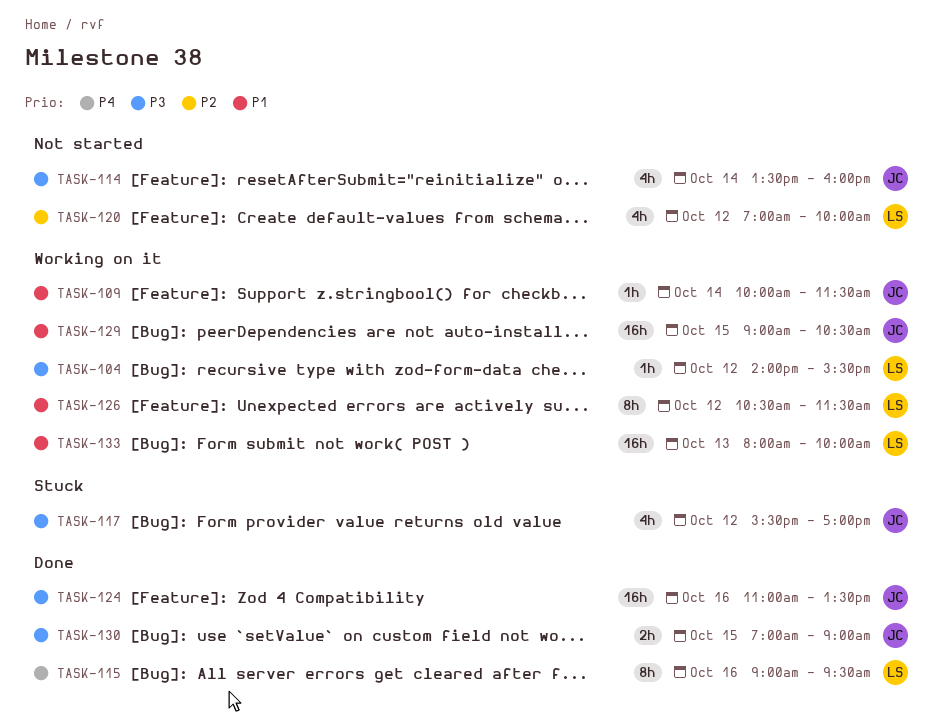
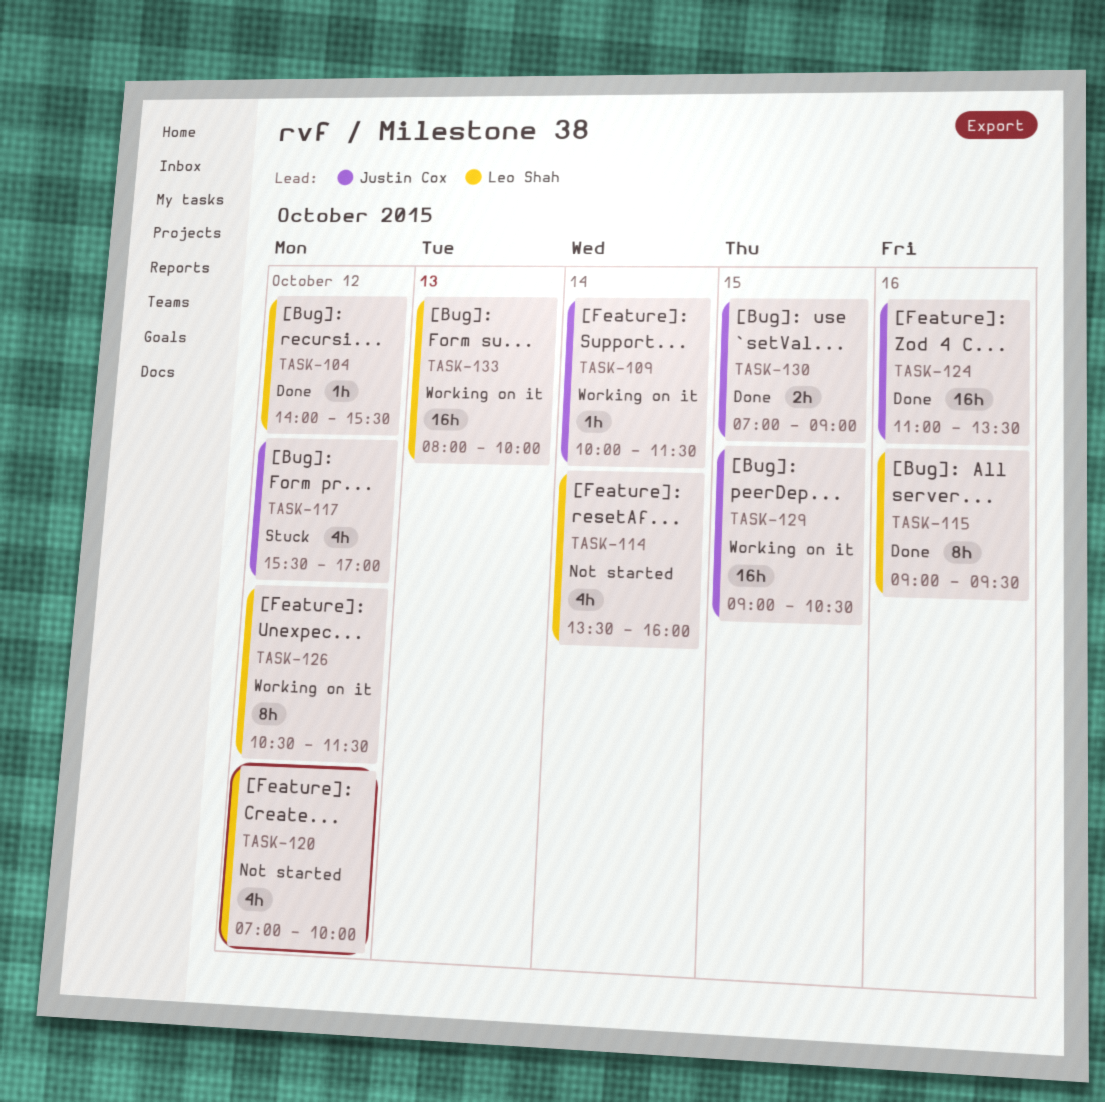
TASK-104, status: Working on it -> Done
TASK-114, owner: Justin Cox -> Leo Shah

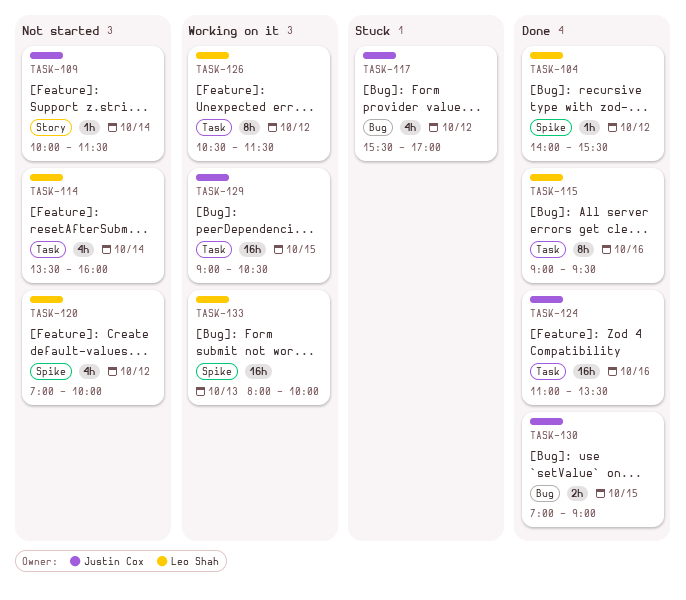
TASK-109, status: Working on it -> Not started

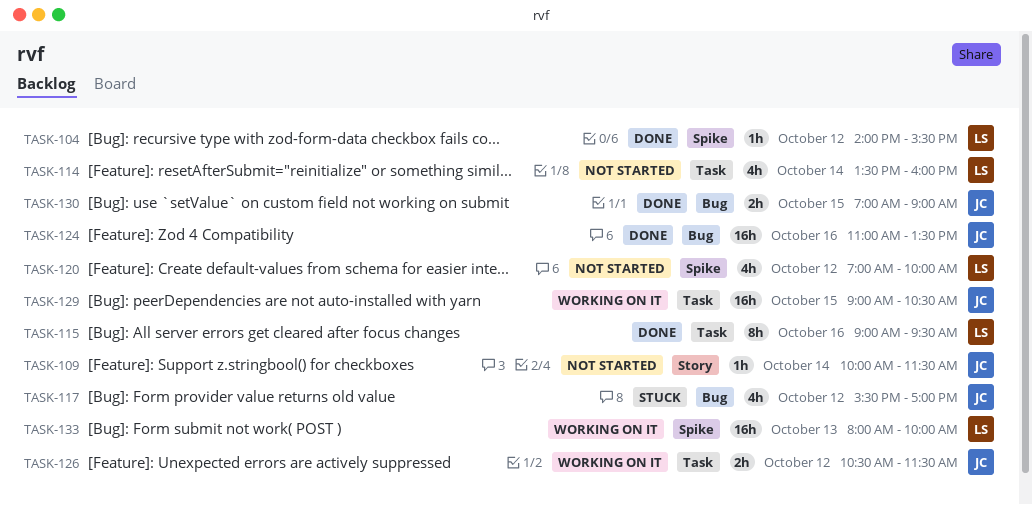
TASK-124, label: Task -> Bug
TASK-126, owner: Leo Shah -> Justin Cox
TASK-126, estimate: 8h -> 2h

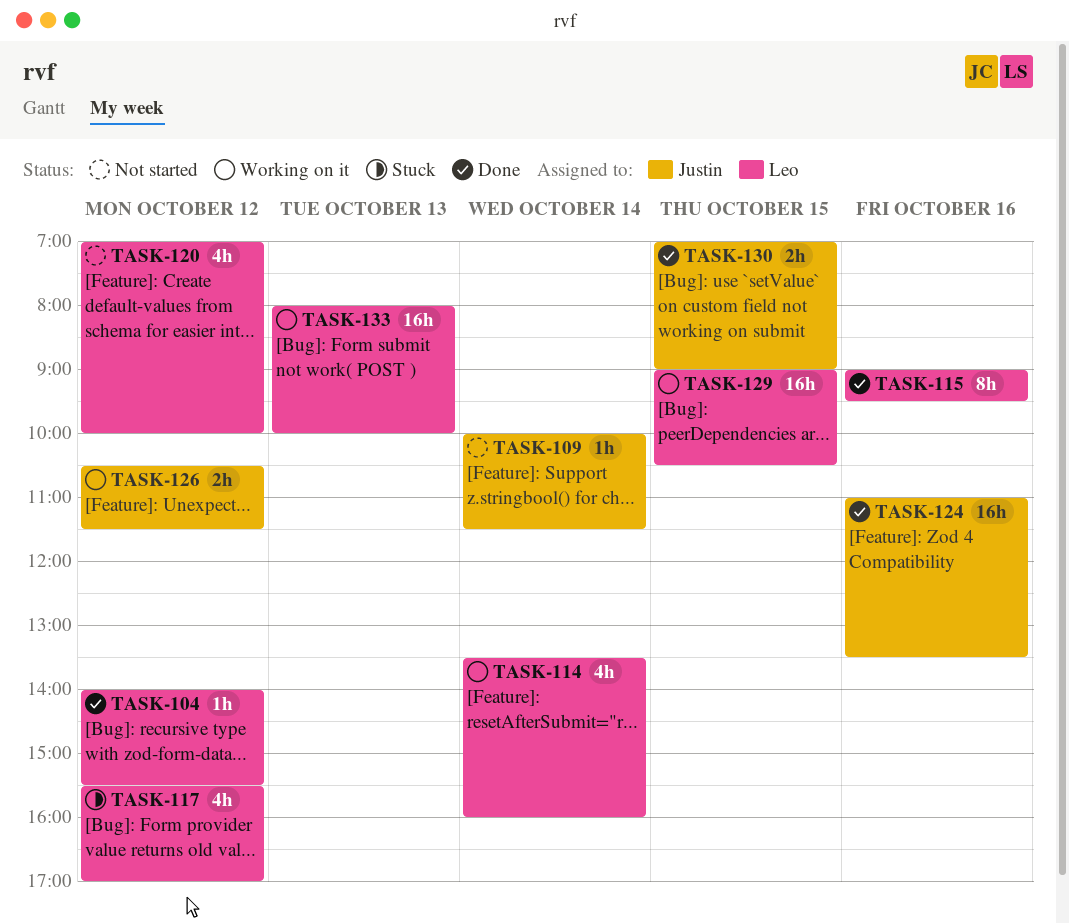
TASK-114, status: Not started -> Working on it
TASK-117, owner: Justin -> Leo
TASK-129, owner: Justin -> Leo

